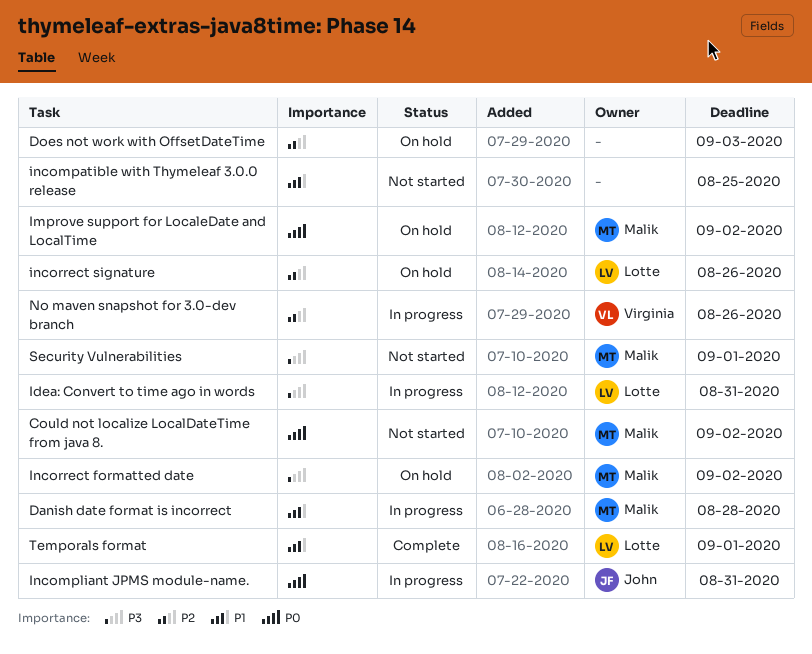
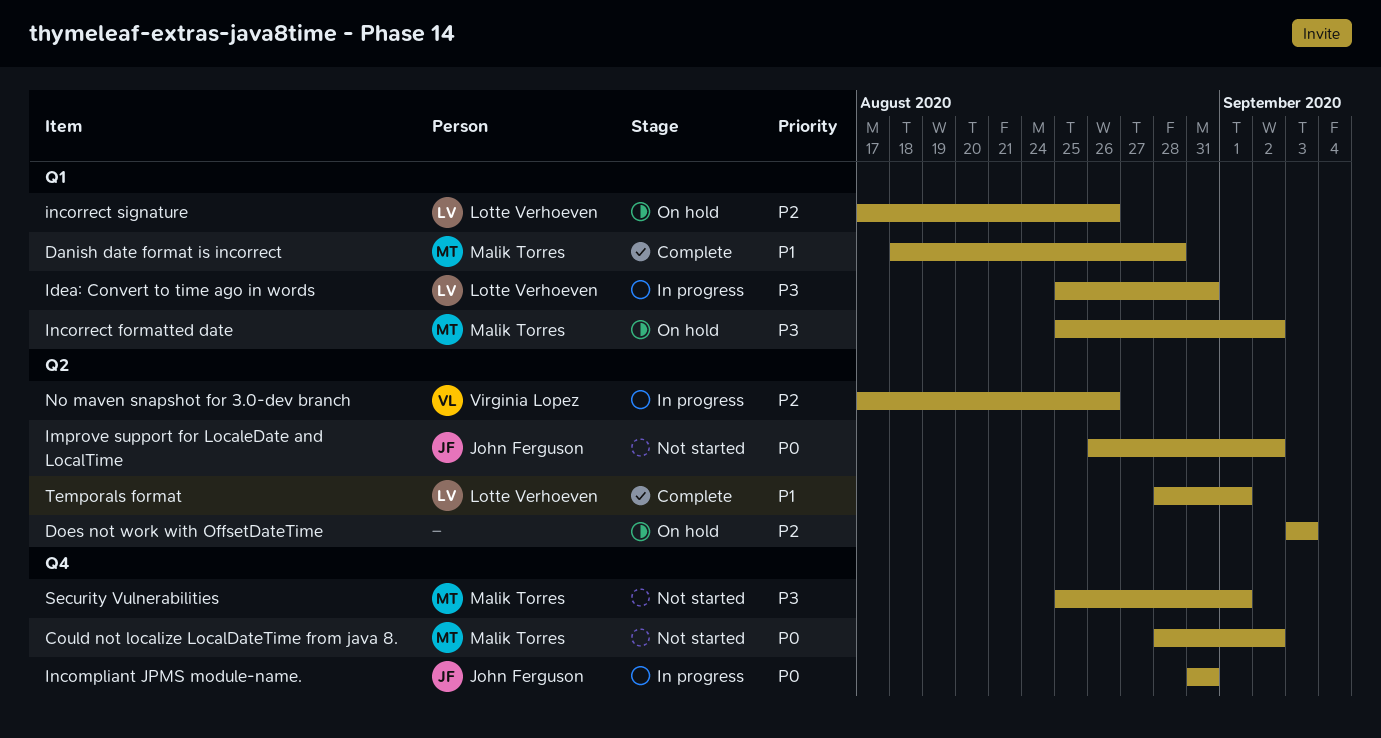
Danish date format is incorrect, status: In progress -> Complete
Improve support for LocaleDate and LocalTime, status: On hold -> Not started
Improve support for LocaleDate and LocalTime, owner: Malik Torres -> John Ferguson
incompatible with Thymeleaf 3.0.0 release: present -> none

